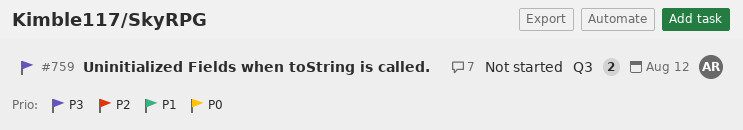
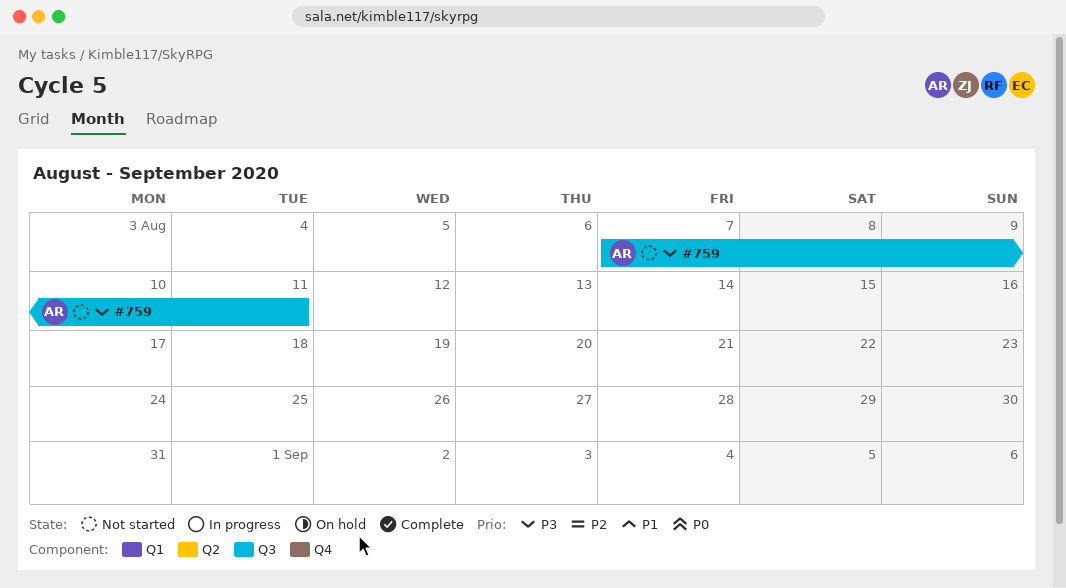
#759, due: Aug 12 -> Aug 11

